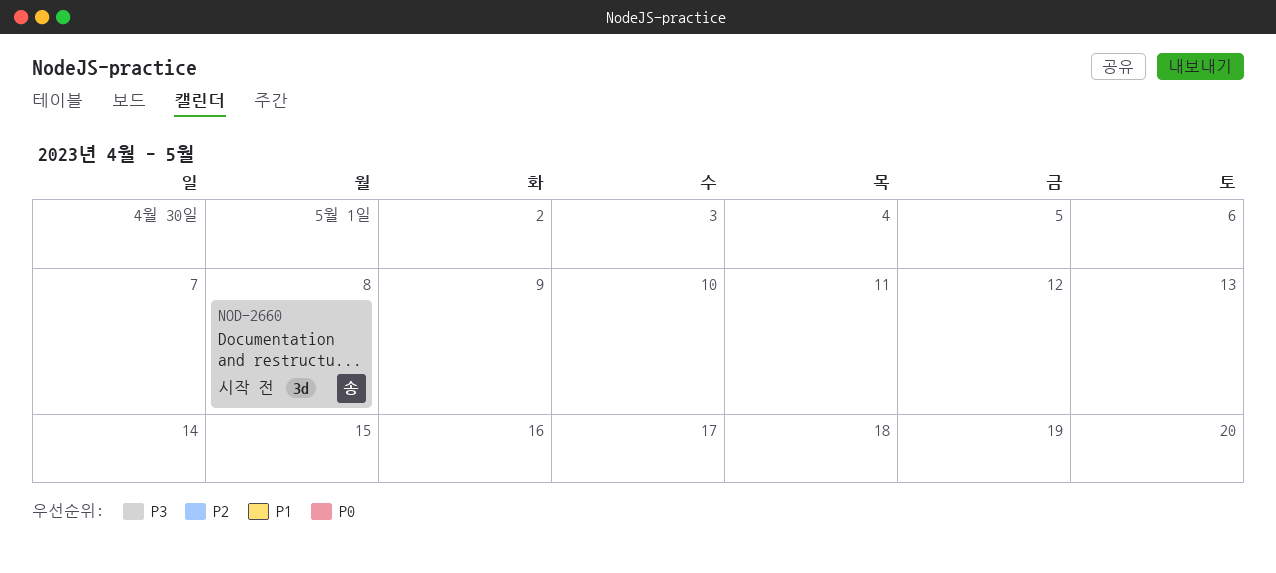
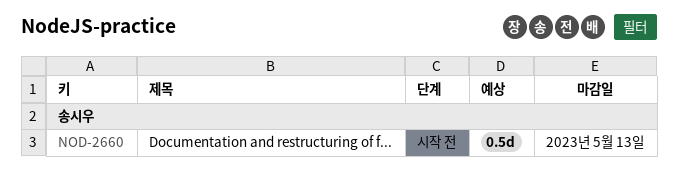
NOD-2660, estimate: 3d -> 0.5d
NOD-2660, due: May 8 -> May 13

